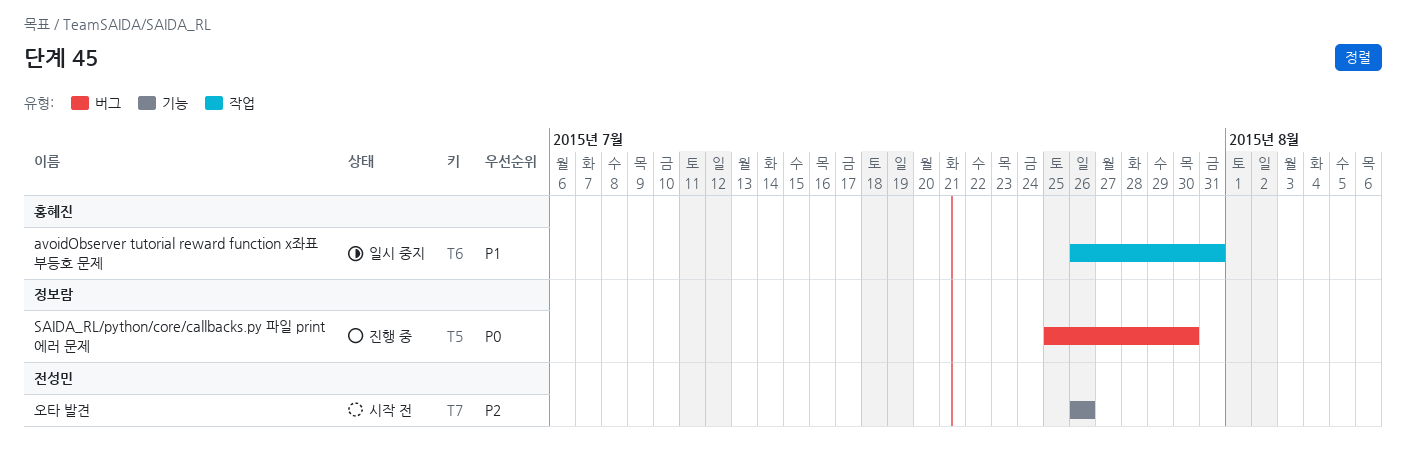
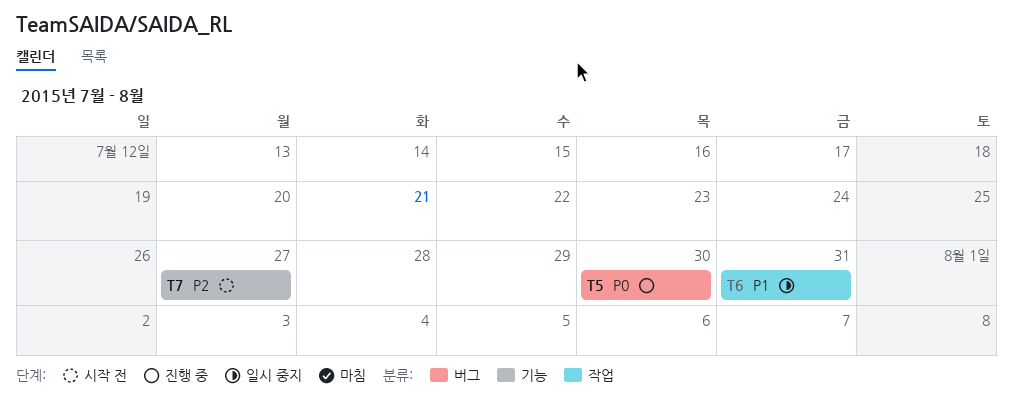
T7, due: Jul 26 -> Jul 27

